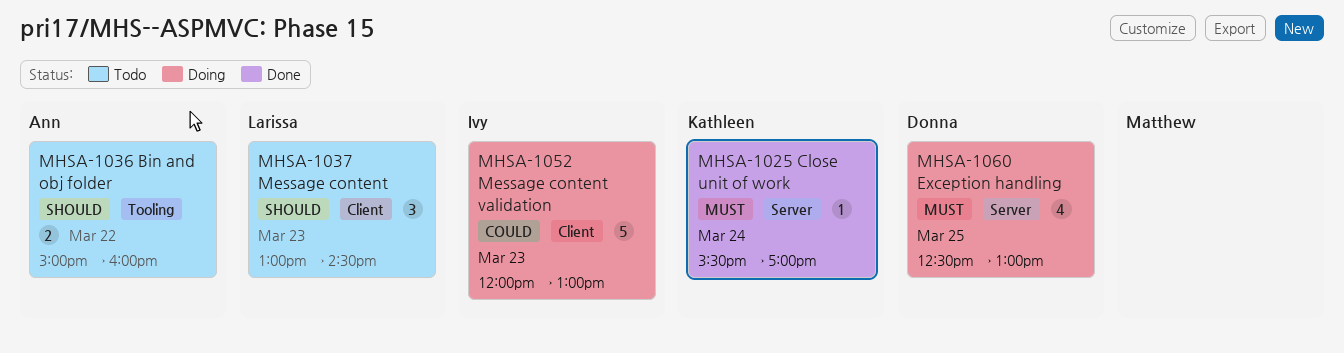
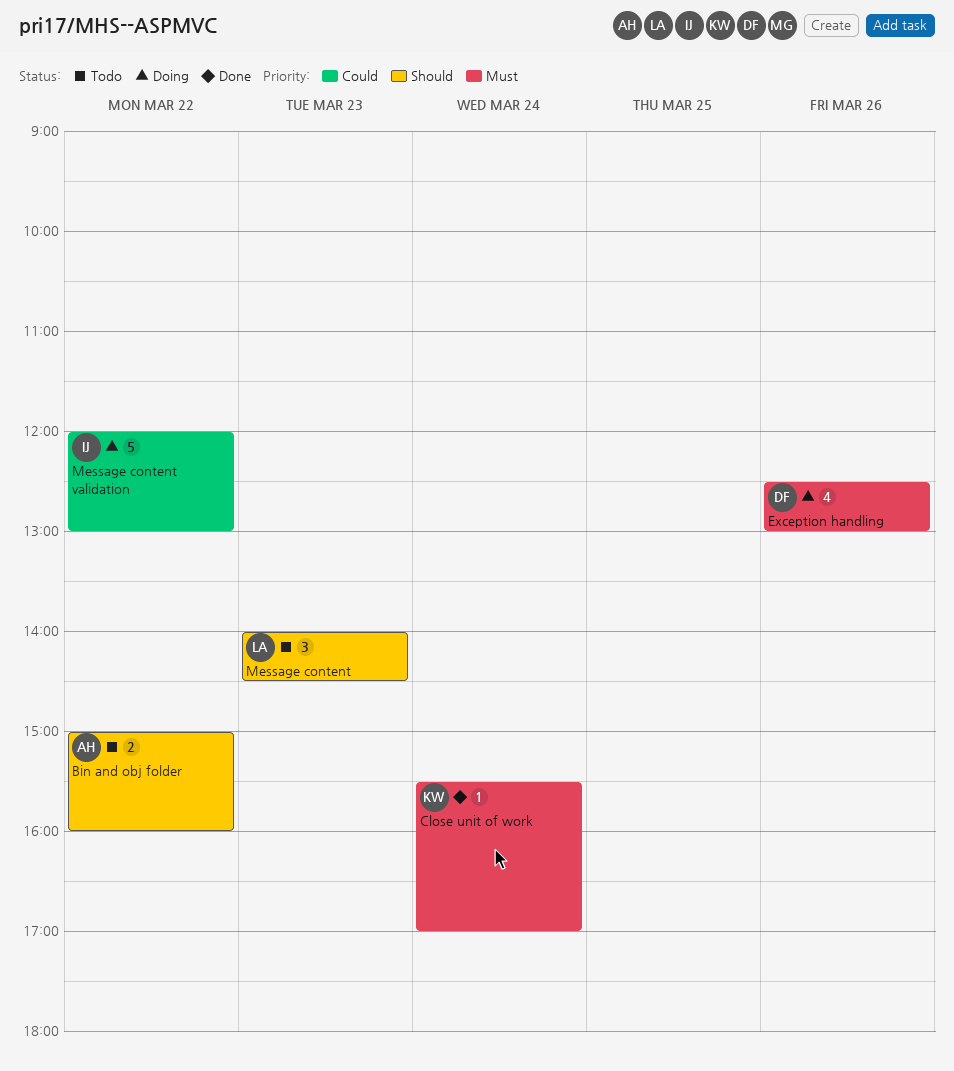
Exception handling, day: Mar 25 -> Mar 26
Message content, begins: 13:00 -> 14:00
Message content validation, day: Mar 23 -> Mar 22

